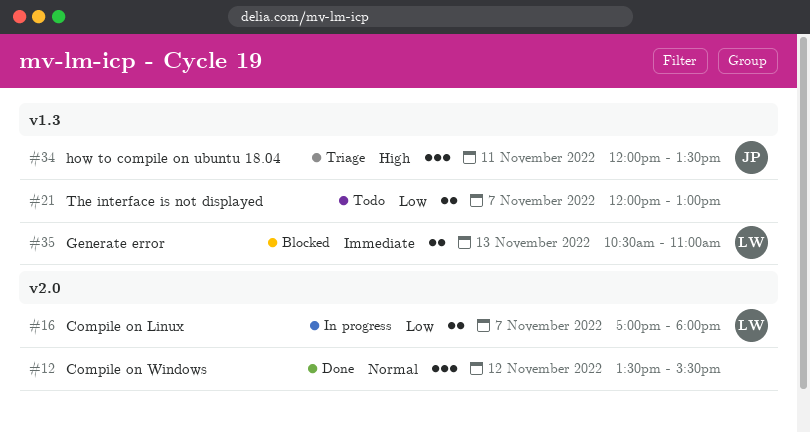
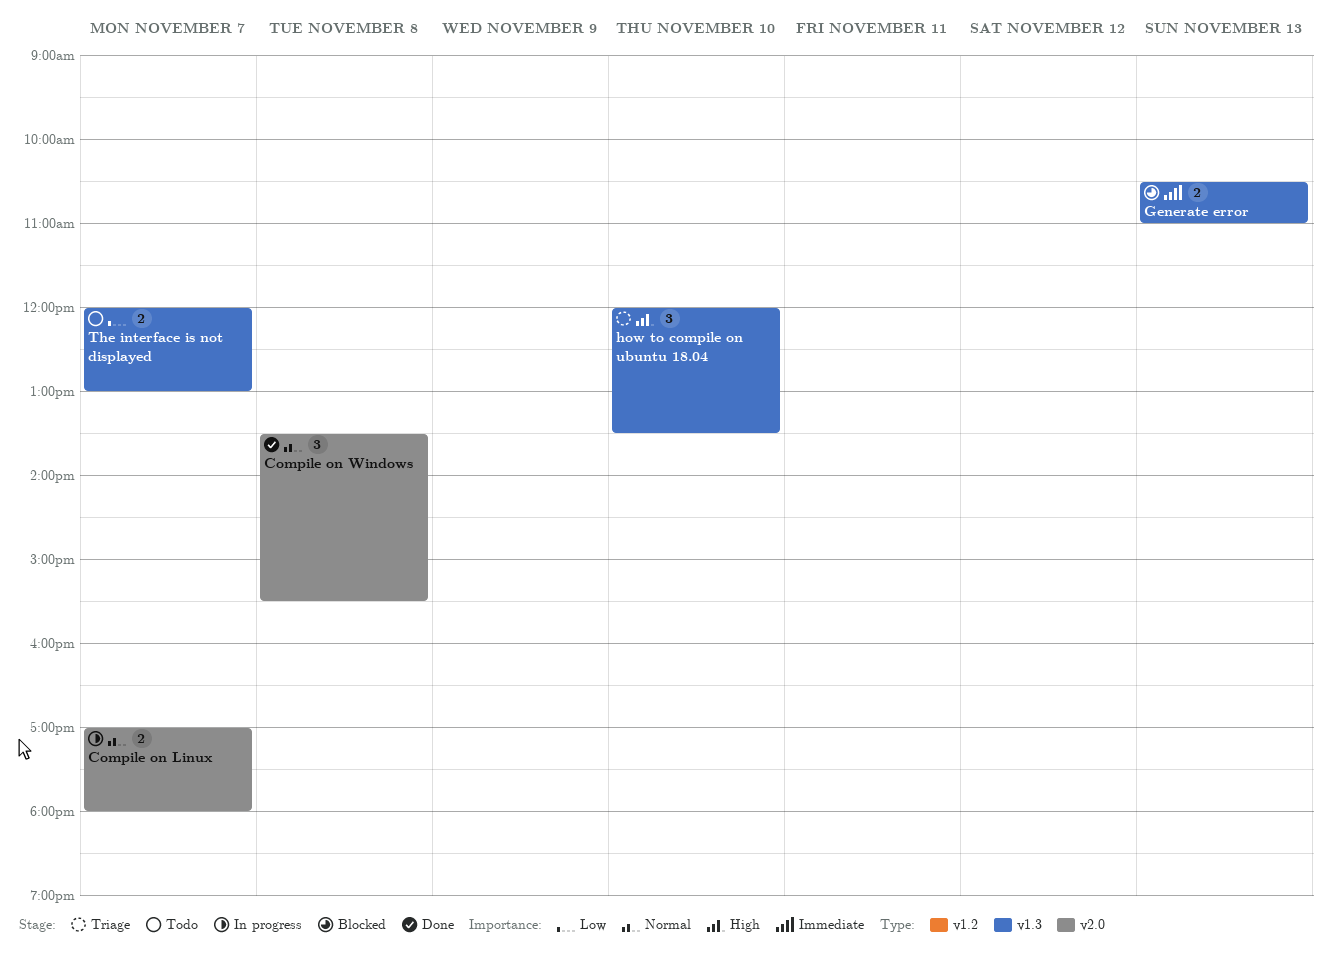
Compile on Linux, priority: Low -> Normal
Compile on Windows, day: Nov 12 -> Nov 8
how to compile on ubuntu 18.04, day: Nov 11 -> Nov 10

